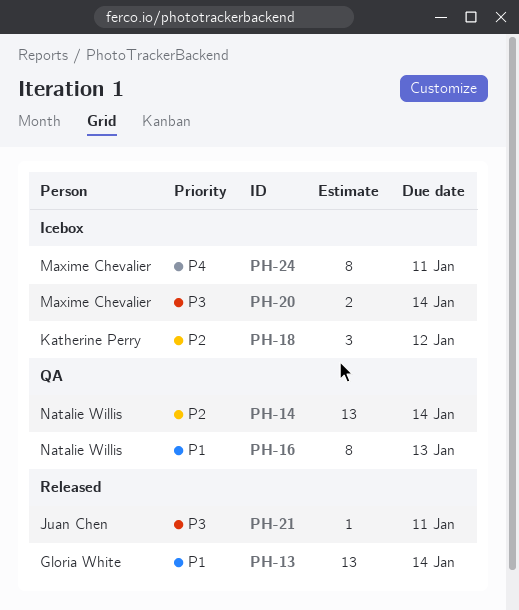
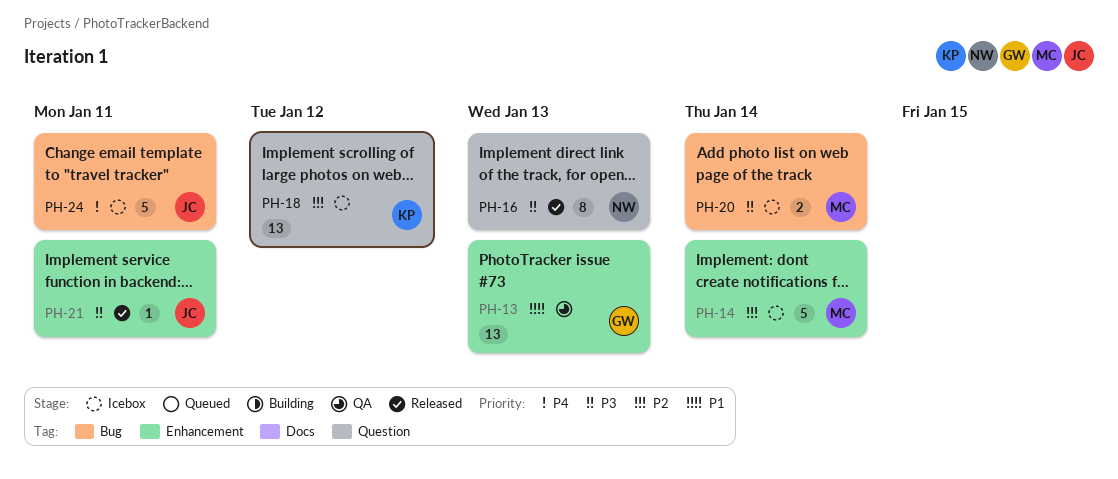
PH-13, status: Released -> QA
PH-13, due: Jan 14 -> Jan 13
PH-14, status: QA -> Icebox
PH-14, owner: Natalie Willis -> Maxime Chevalier
PH-14, estimate: 13 -> 5
PH-16, status: QA -> Released
PH-16, priority: P1 -> P3
PH-18, estimate: 3 -> 13
PH-24, owner: Maxime Chevalier -> Juan Chen
PH-24, estimate: 8 -> 5

